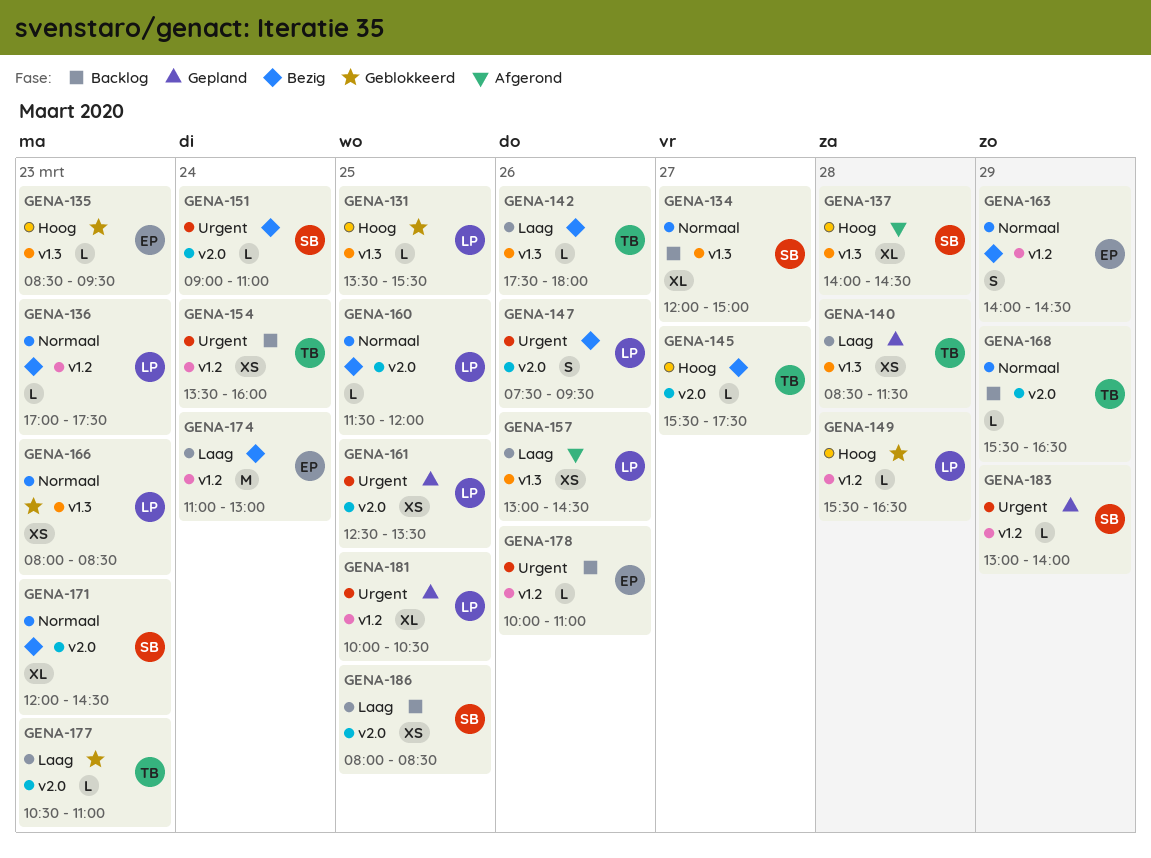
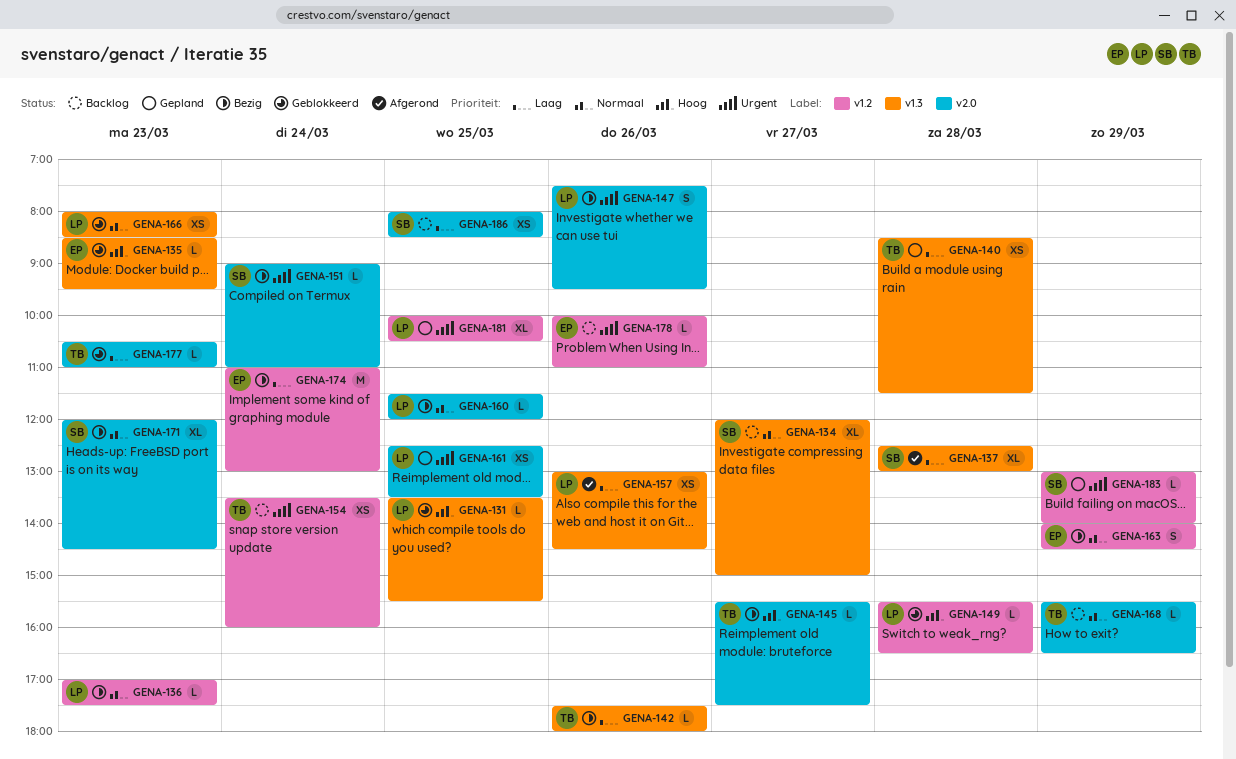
GENA-137, priority: Hoog -> Laag
GENA-137, begins: 14:00 -> 12:30
GENA-137, ends: 14:30 -> 13:00

